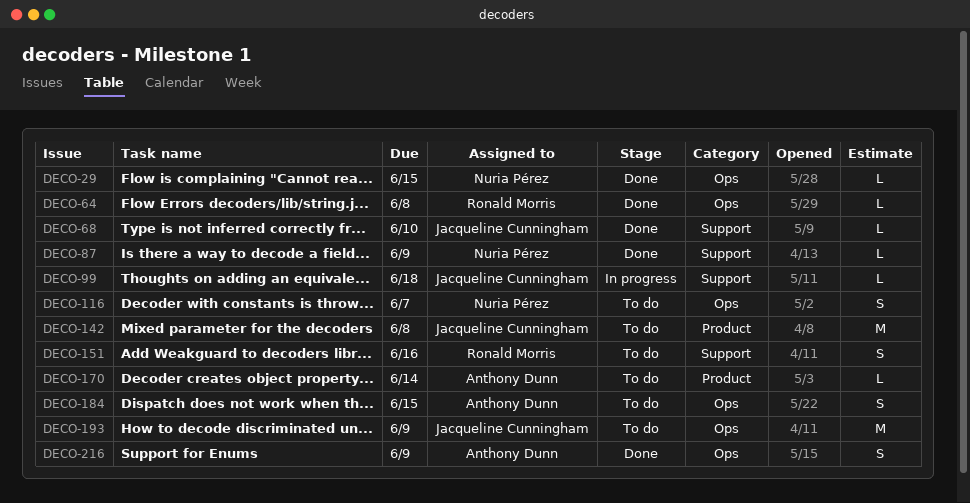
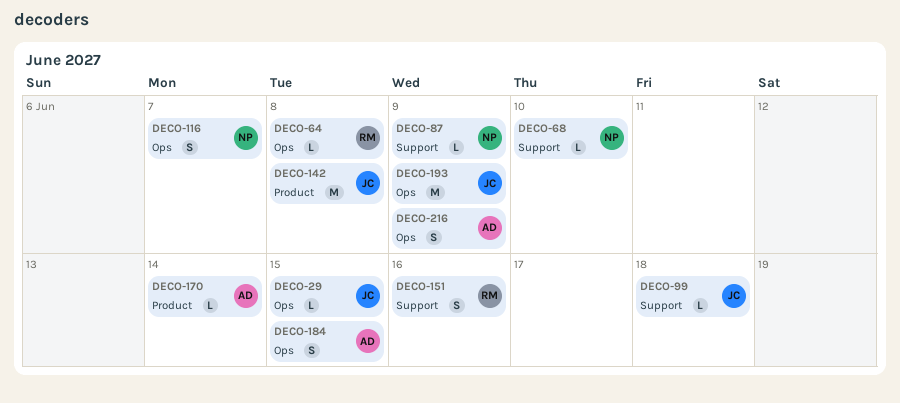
DECO-29, owner: Nuria Pérez -> Jacqueline Cunningham
DECO-68, owner: Jacqueline Cunningham -> Nuria Pérez

